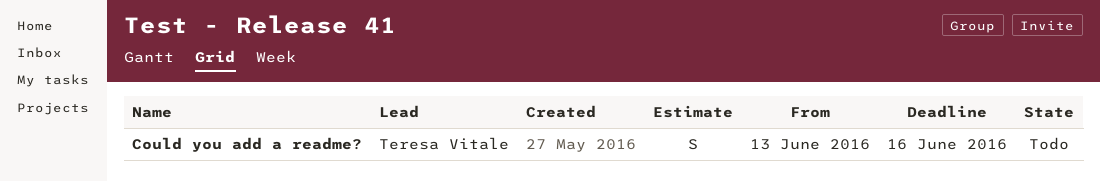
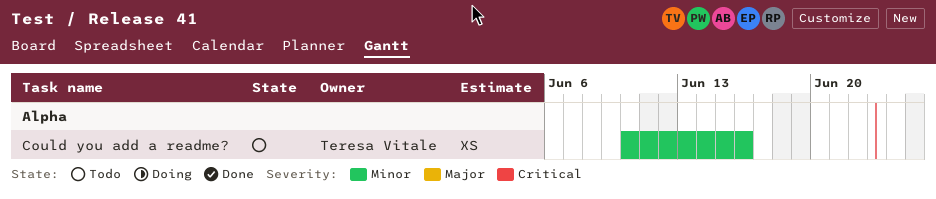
Could you add a readme?, estimate: S -> XS
Could you add a readme?, start: Jun 13 -> Jun 10

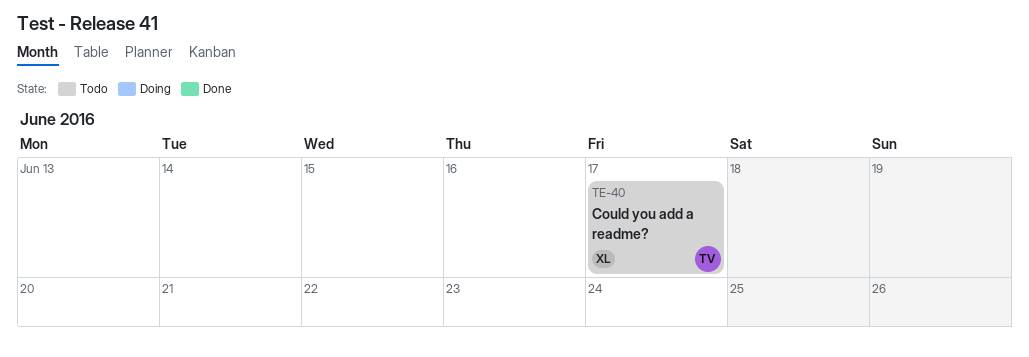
Could you add a readme?, estimate: XS -> XL
Could you add a readme?, due: Jun 16 -> Jun 17

